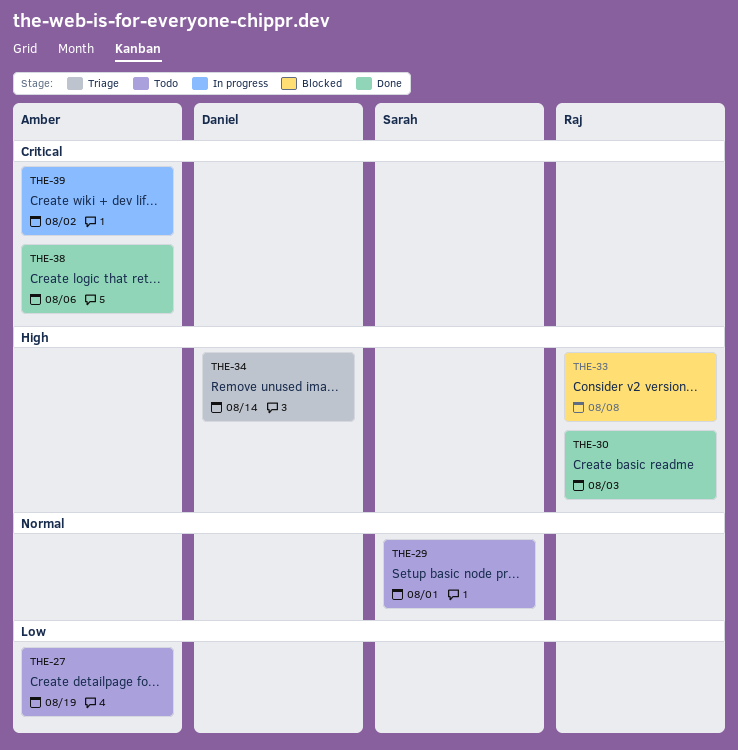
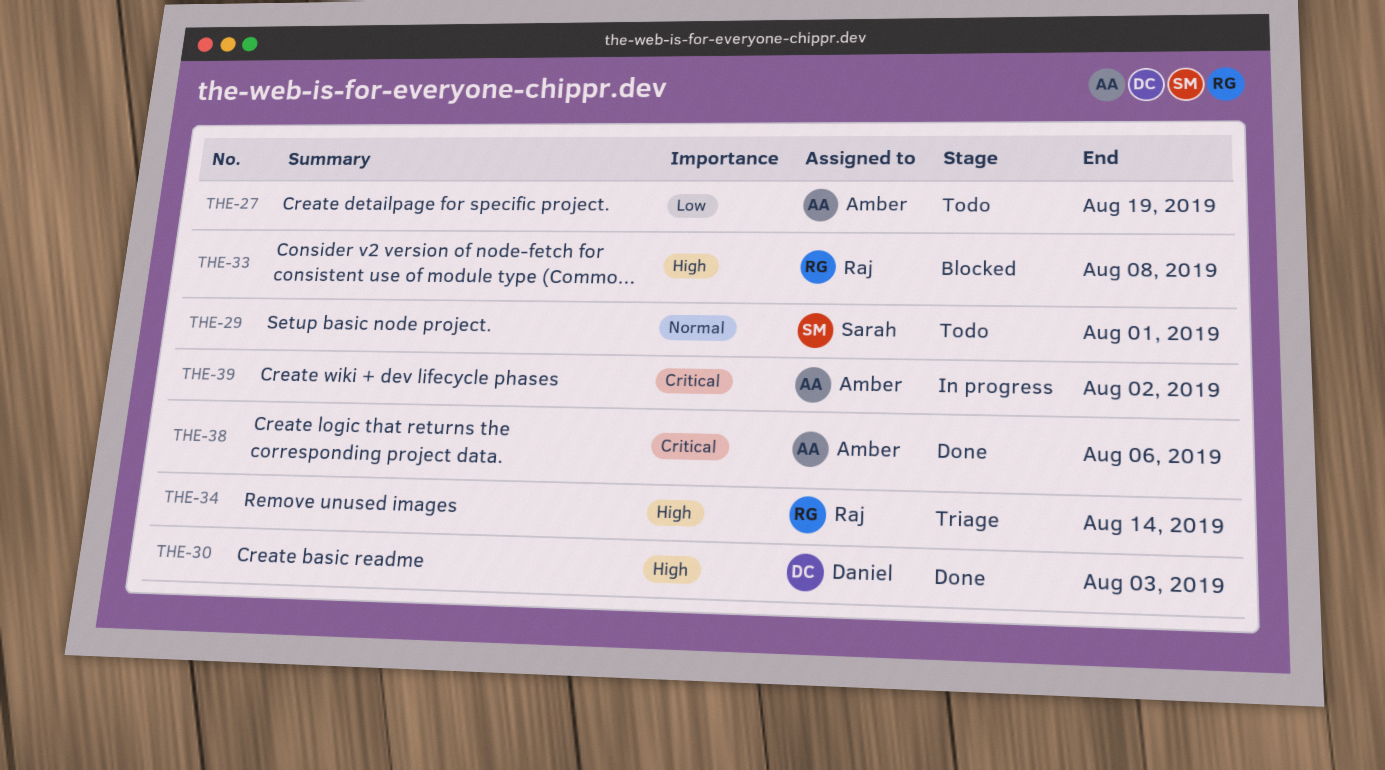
THE-30, owner: Raj -> Daniel
THE-34, owner: Daniel -> Raj

